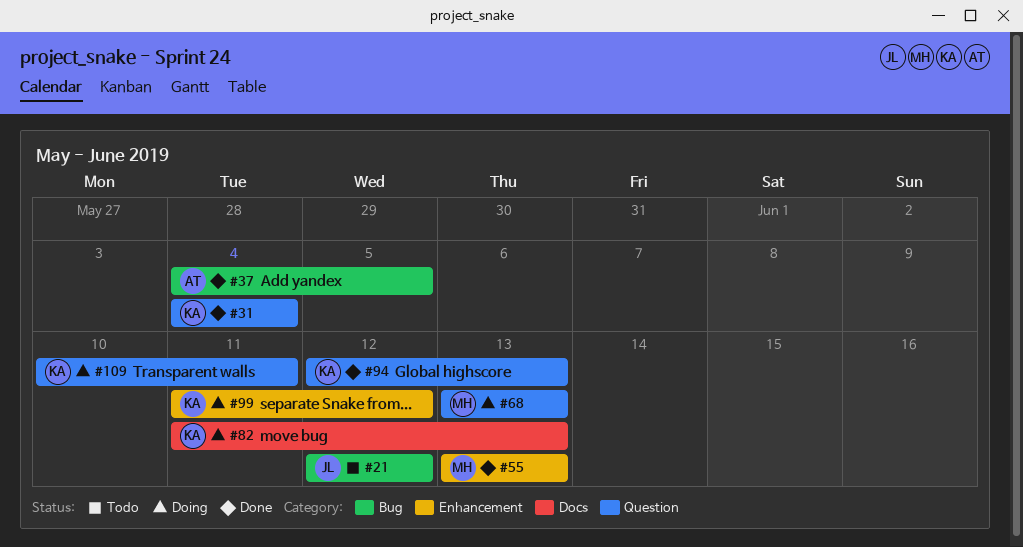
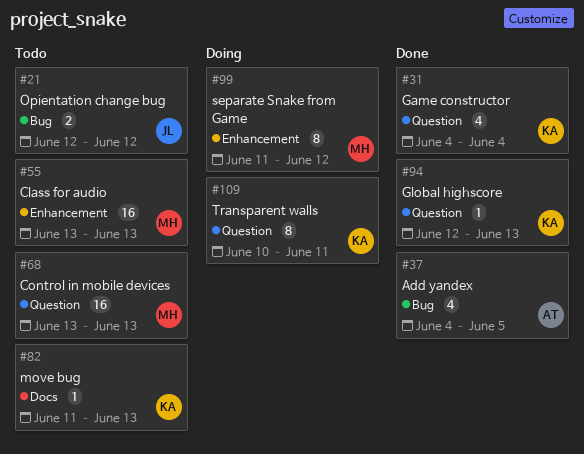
#55, status: Done -> Todo
#68, status: Doing -> Todo
#82, status: Doing -> Todo
#99, owner: KA -> MH

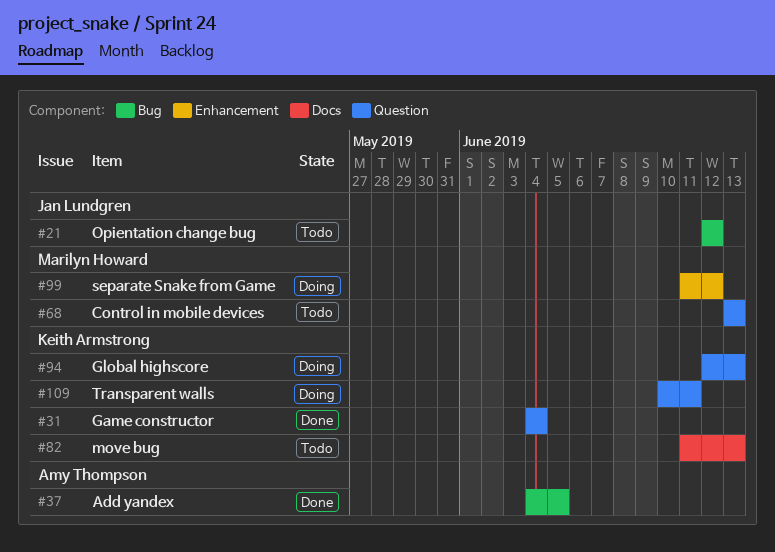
#55: present -> none
#94, status: Done -> Doing

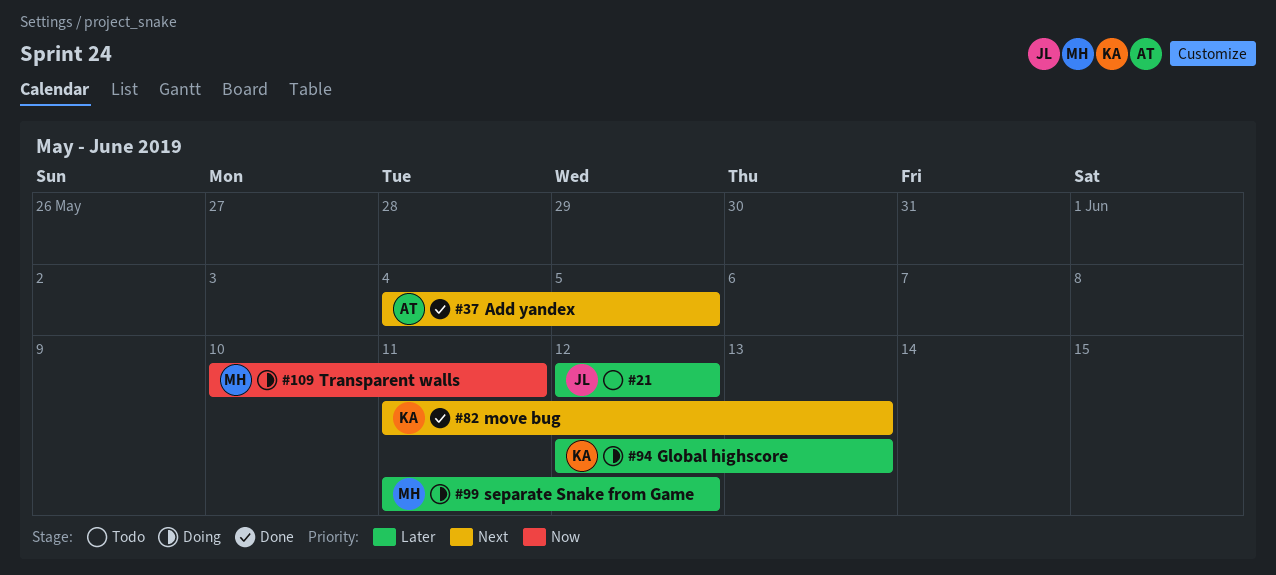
#31: present -> none
#68: present -> none
#82, status: Todo -> Done
#109, owner: Keith Armstrong -> Marilyn Howard

